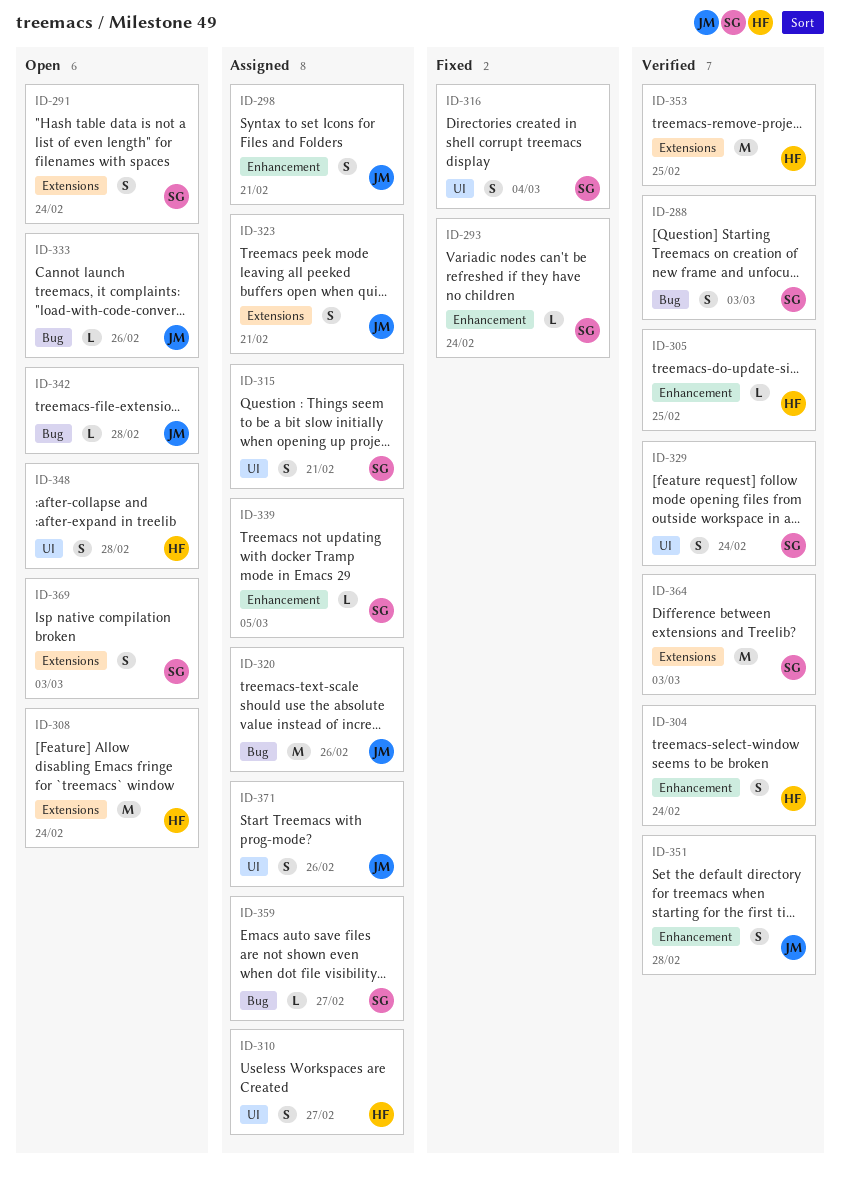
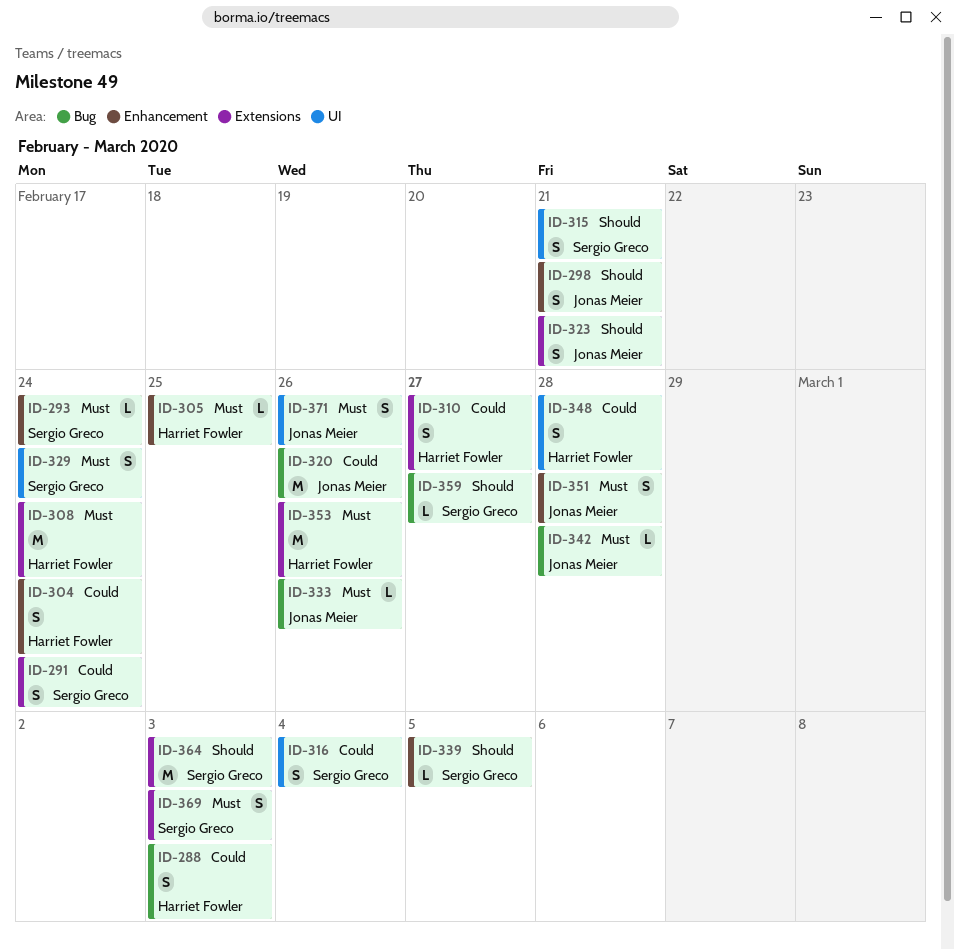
ID-288, owner: Sergio Greco -> Harriet Fowler
ID-310, label: UI -> Extensions
ID-353, due: Feb 25 -> Feb 26

